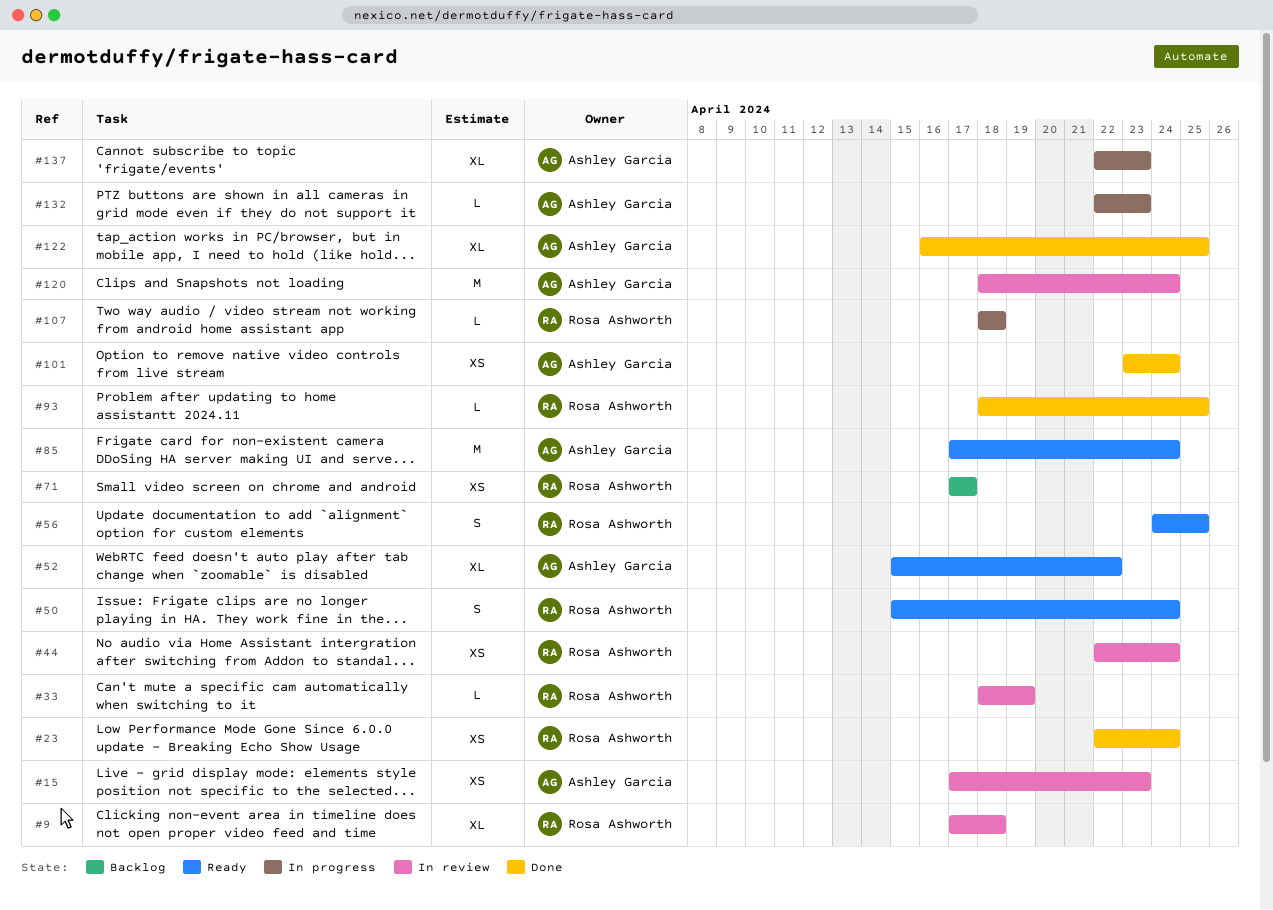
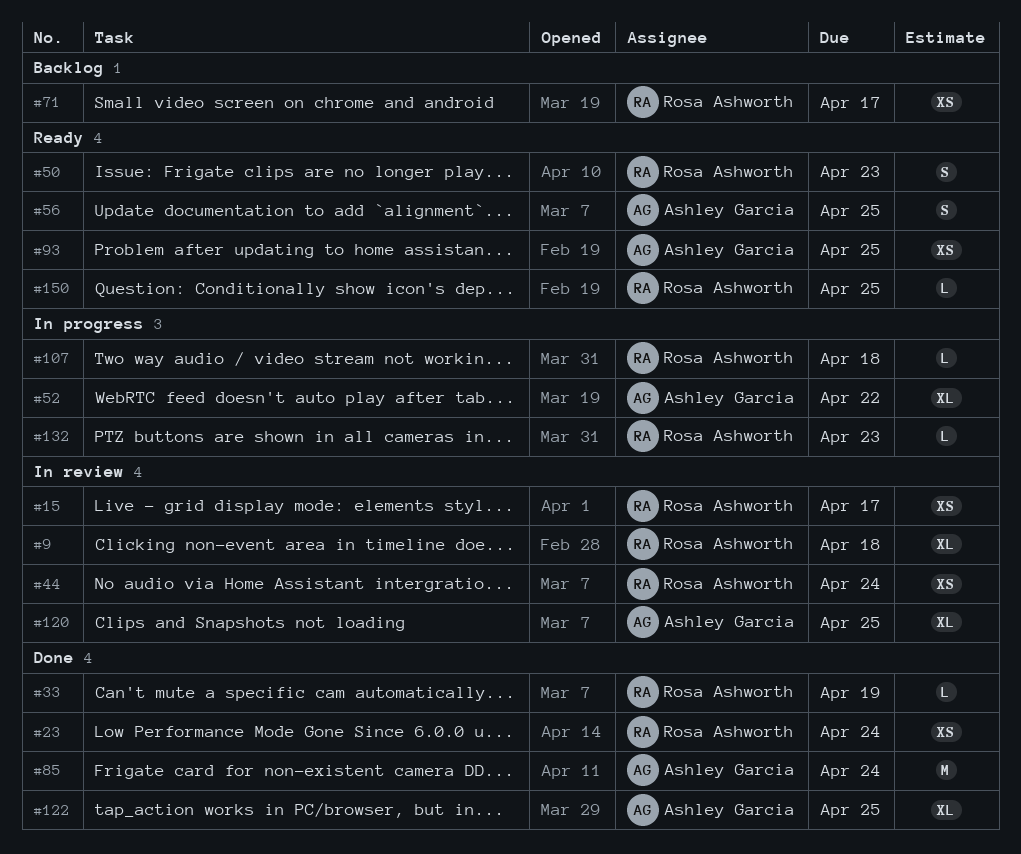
#15, owner: Ashley Garcia -> Rosa Ashworth
#15, due: Apr 23 -> Apr 17
#33, status: In review -> Done
#50, due: Apr 24 -> Apr 23
#52, status: Ready -> In progress
#56, owner: Rosa Ashworth -> Ashley Garcia
#85, status: Ready -> Done
#93, status: Done -> Ready
#93, owner: Rosa Ashworth -> Ashley Garcia
#93, estimate: L -> XS
#101: present -> none
#120, estimate: M -> XL
#120, due: Apr 24 -> Apr 25
#132, owner: Ashley Garcia -> Rosa Ashworth
#137: present -> none
#150: none -> present

